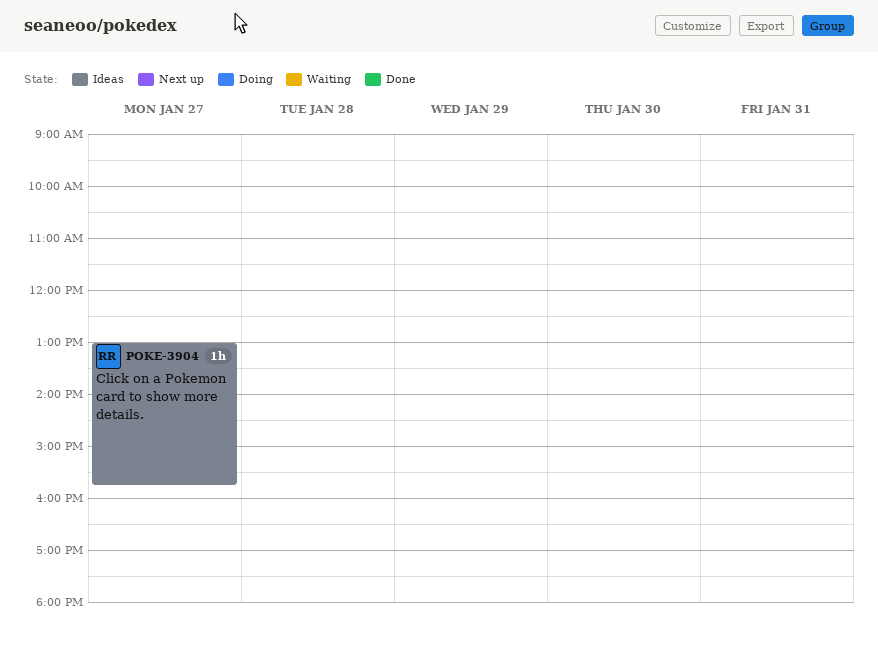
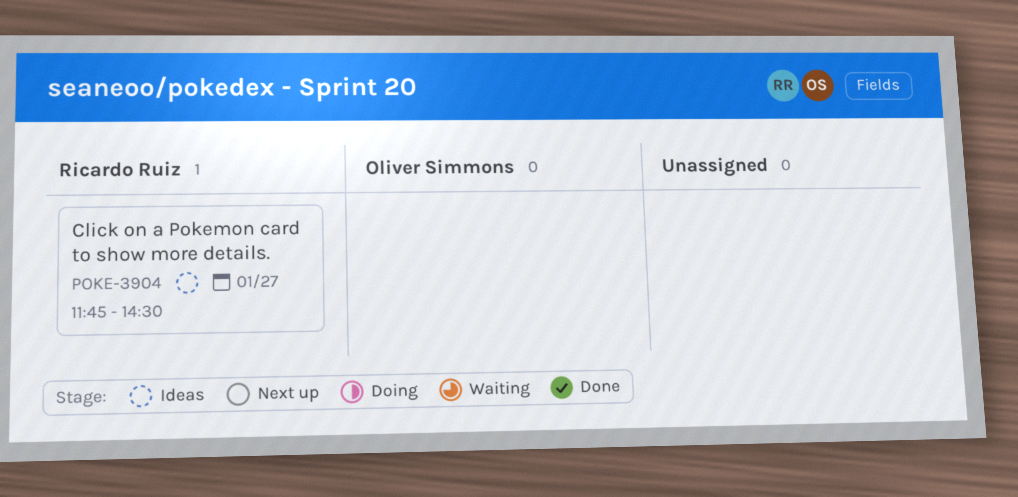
POKE-3904, begins: 13:00 -> 11:45
POKE-3904, ends: 15:45 -> 14:30

